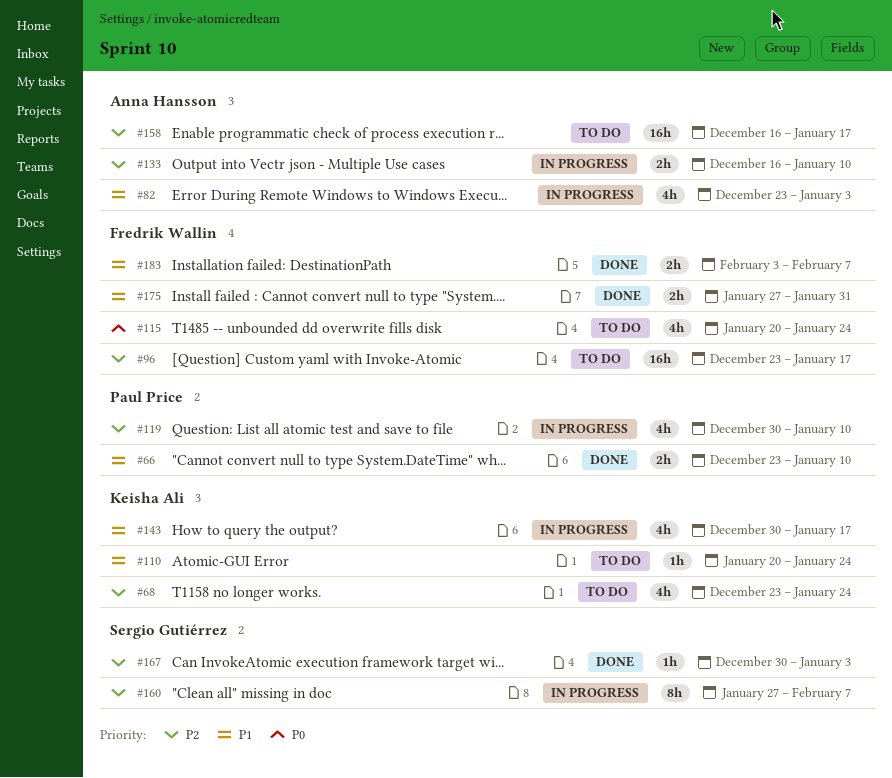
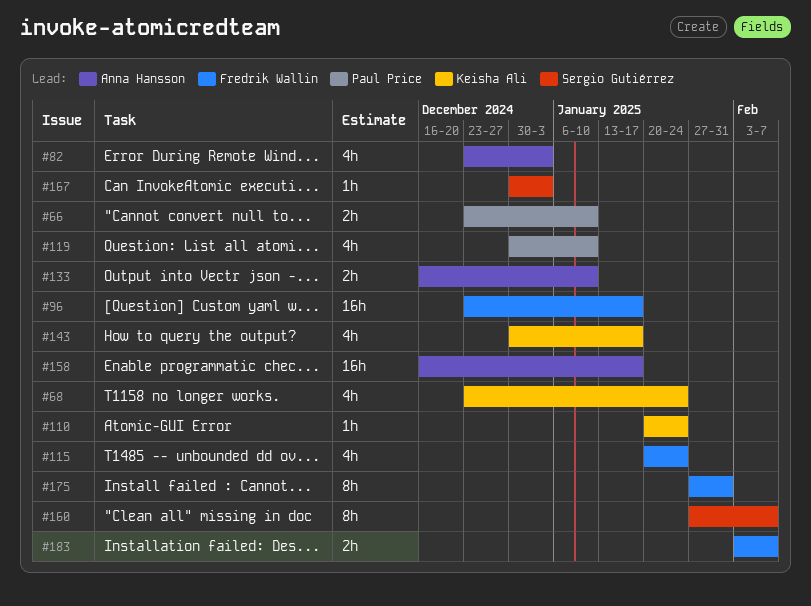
#175, estimate: 2h -> 8h

